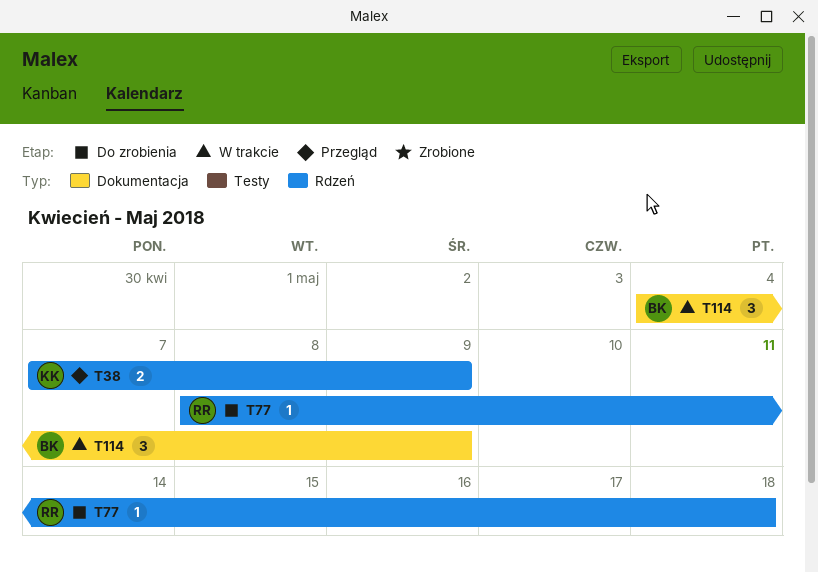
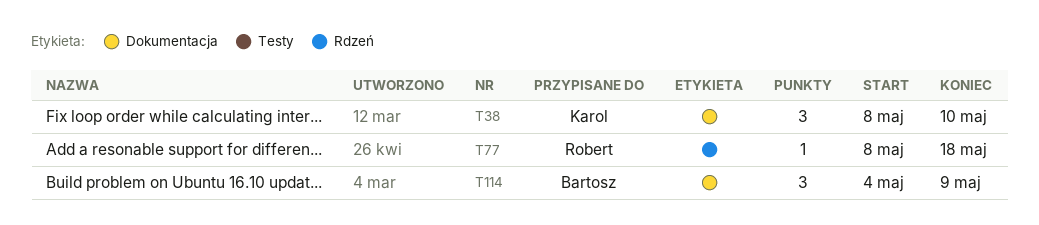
T38, label: Rdzeń -> Dokumentacja
T38, estimate: 2 -> 3
T38, start: May 7 -> May 8
T38, due: May 9 -> May 10

